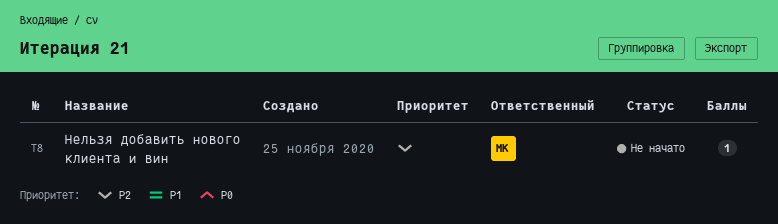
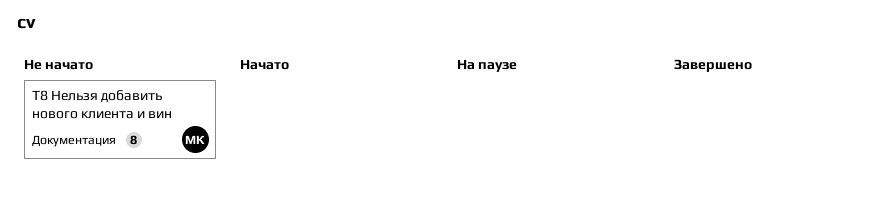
T8, estimate: 1 -> 8

